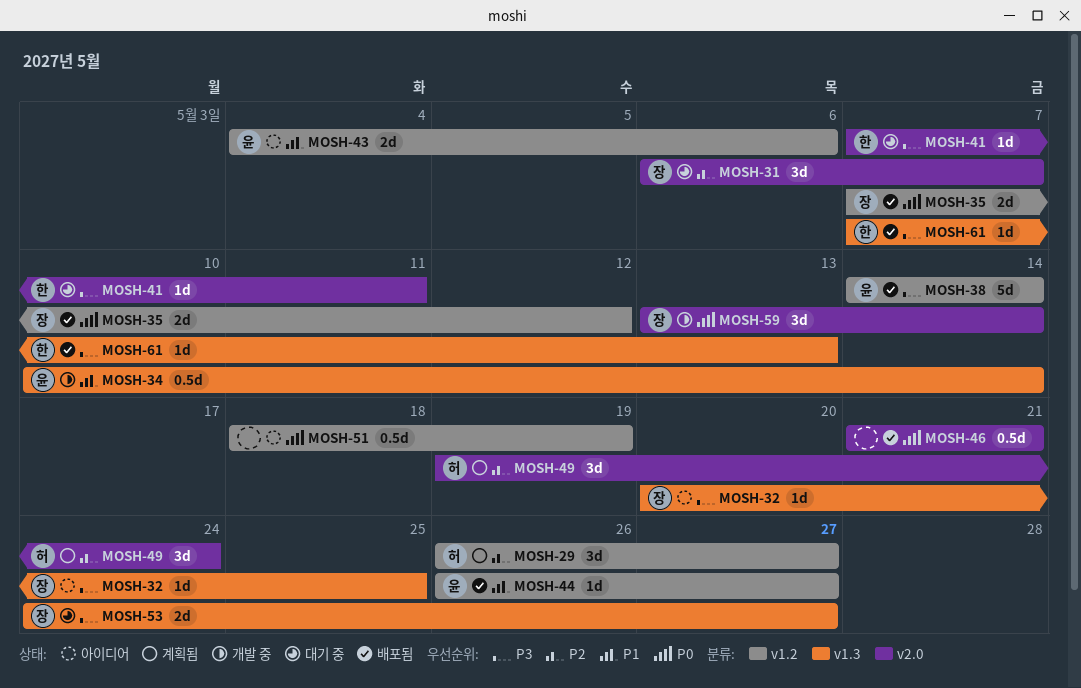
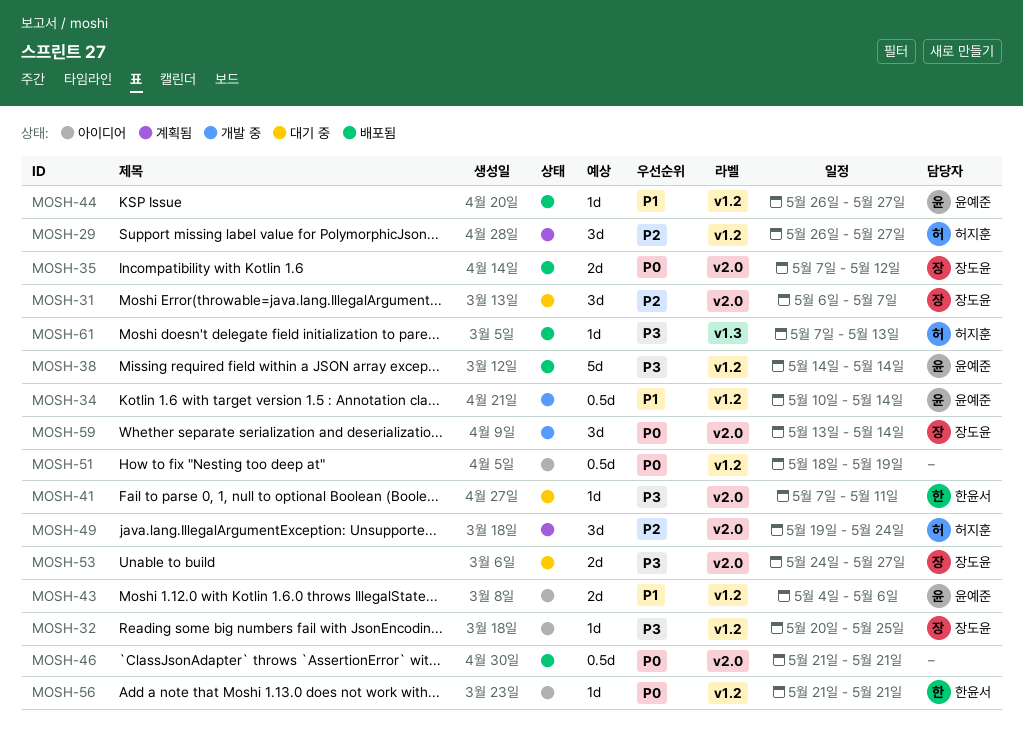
MOSH-32, label: v1.3 -> v1.2
MOSH-34, label: v1.3 -> v1.2
MOSH-35, label: v1.2 -> v2.0
MOSH-53, label: v1.3 -> v2.0
MOSH-56: none -> present
MOSH-61, owner: 한윤서 -> 허지훈

